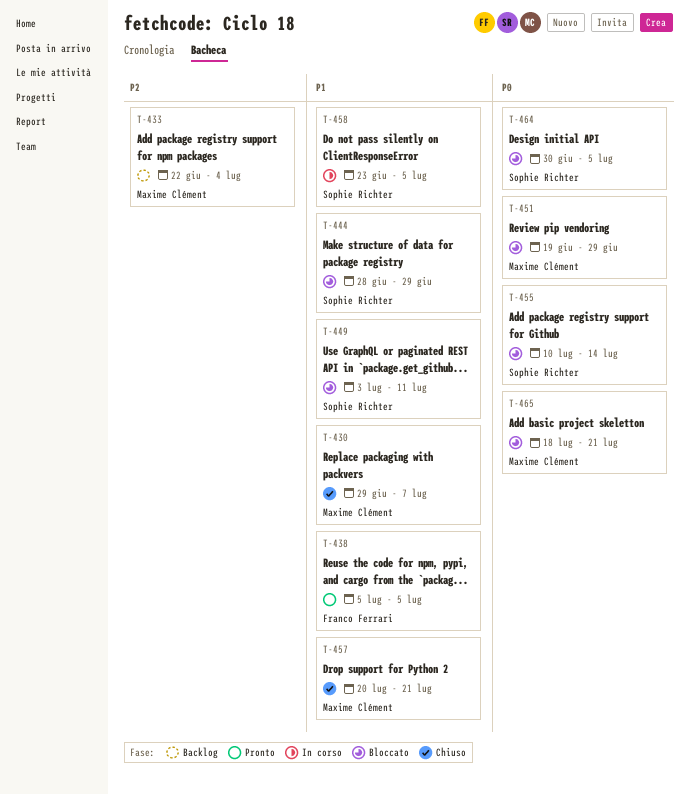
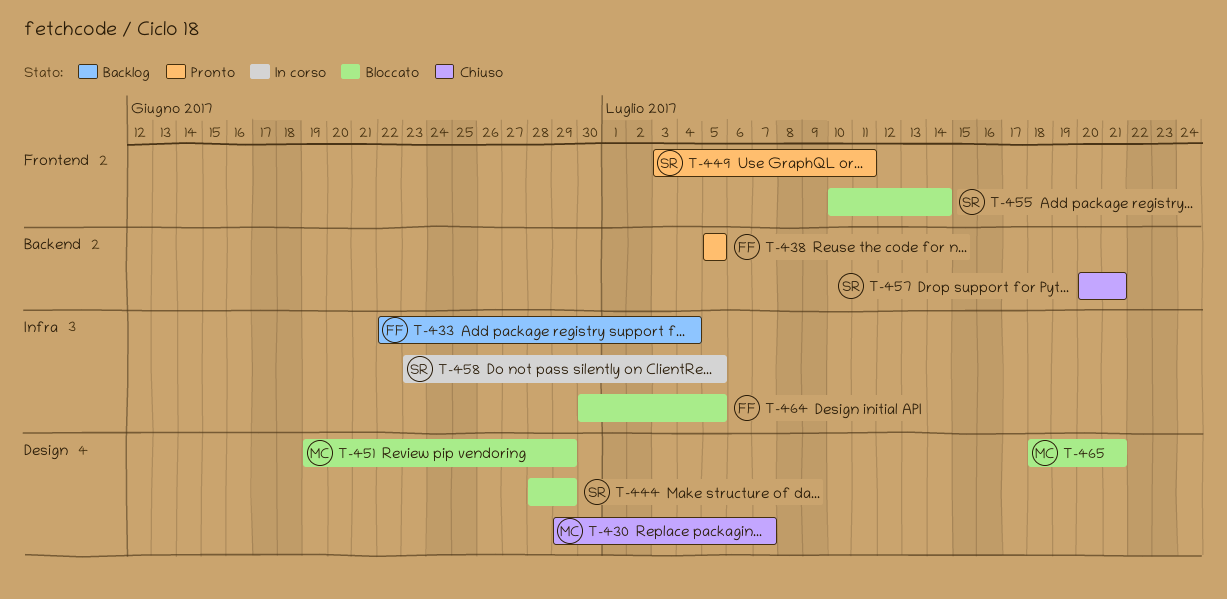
T-433, owner: Maxime Clément -> Franco Ferrari
T-449, status: Bloccato -> Pronto
T-457, owner: Maxime Clément -> Sophie Richter
T-464, owner: Sophie Richter -> Franco Ferrari

